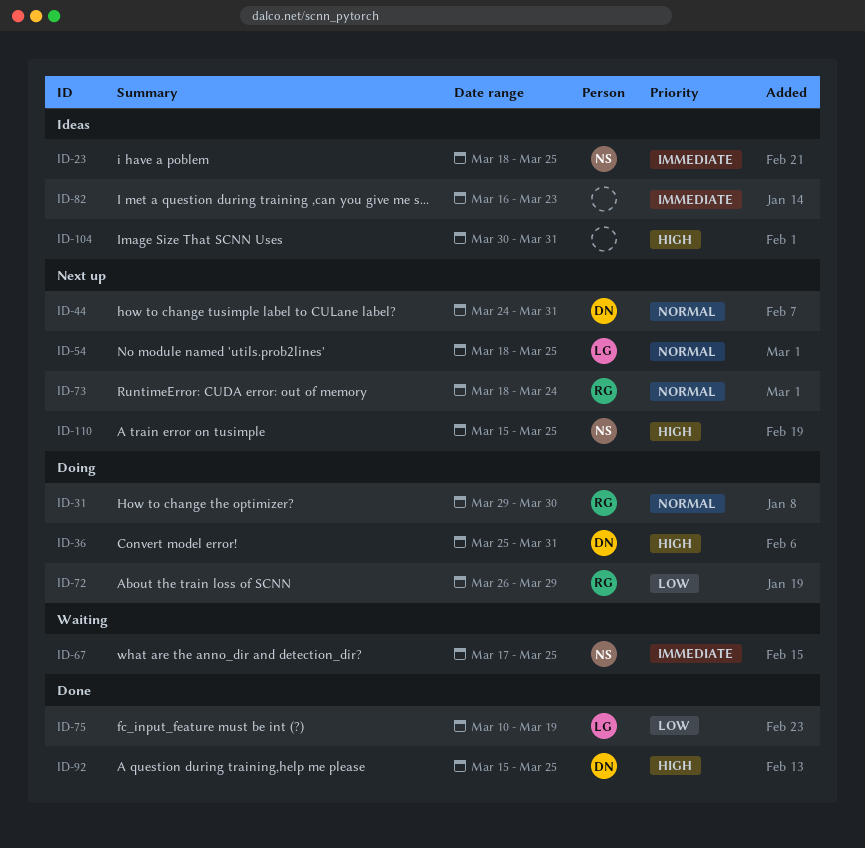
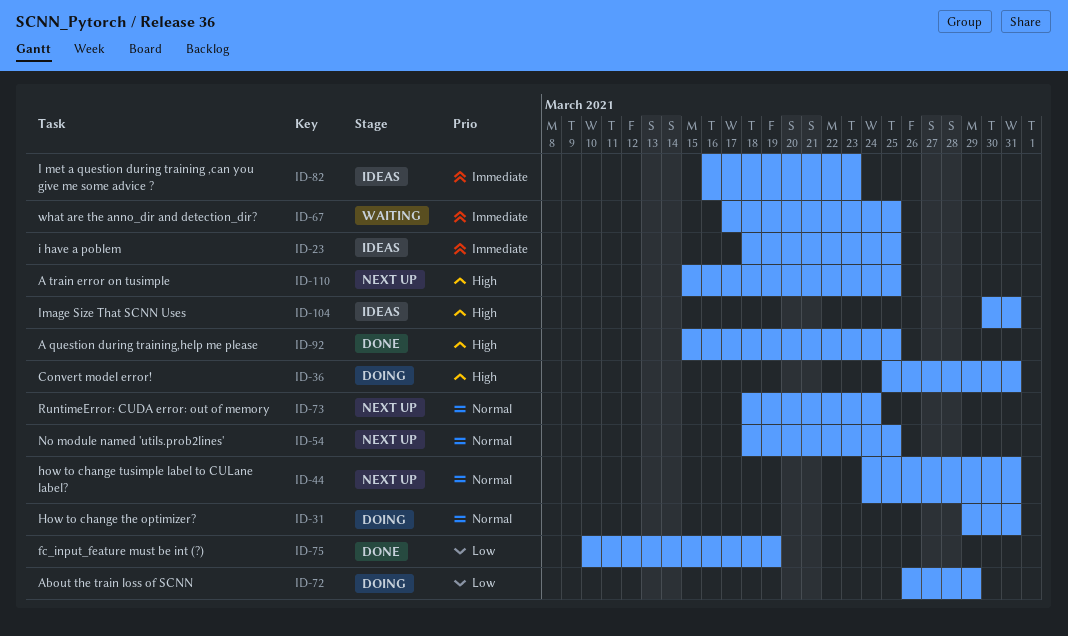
ID-31, due: Mar 30 -> Mar 31

